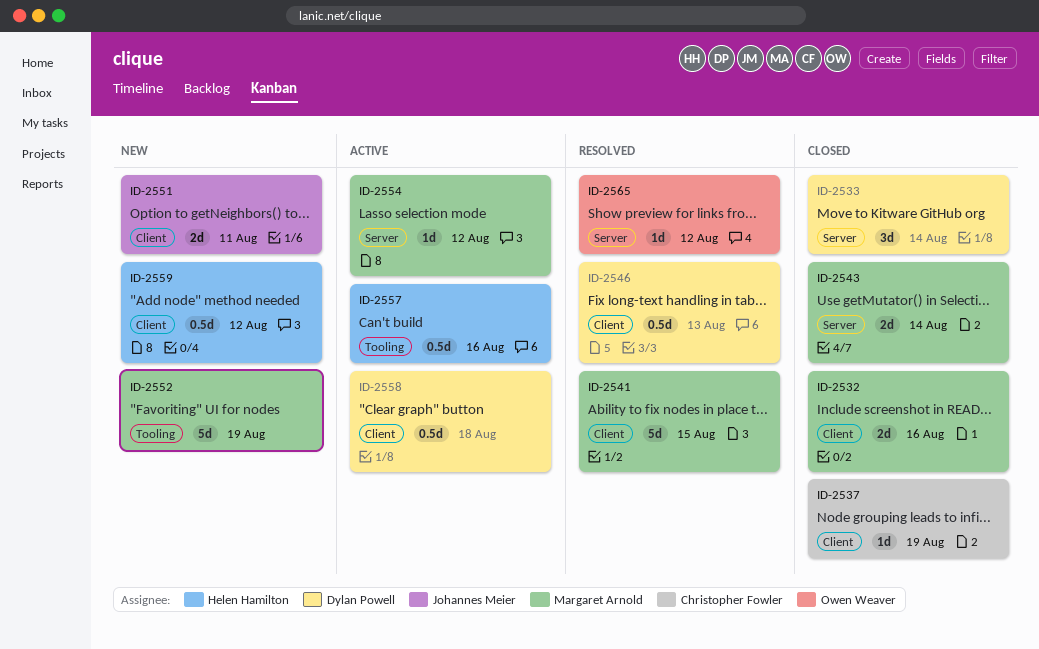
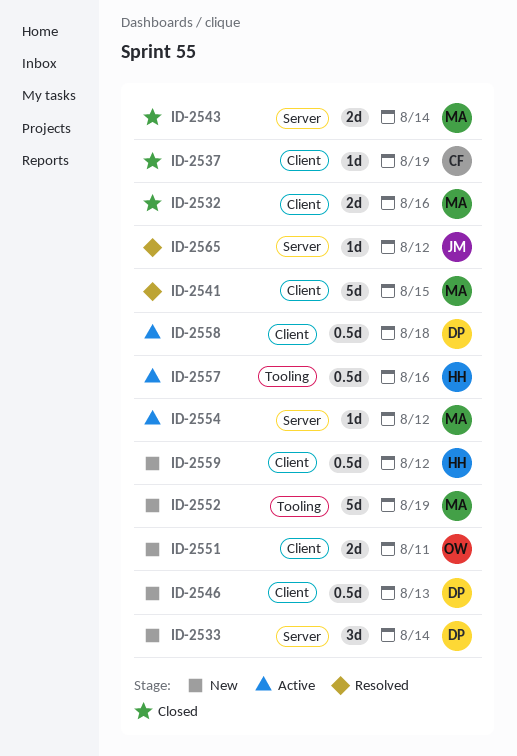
ID-2533, status: Closed -> New
ID-2546, status: Resolved -> New
ID-2551, owner: Johannes Meier -> Owen Weaver
ID-2565, owner: Owen Weaver -> Johannes Meier

